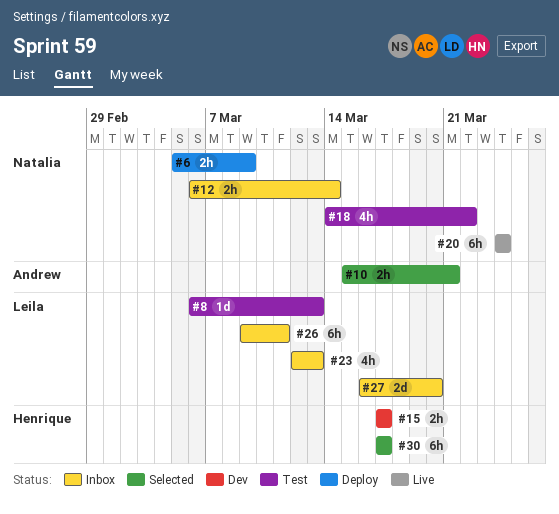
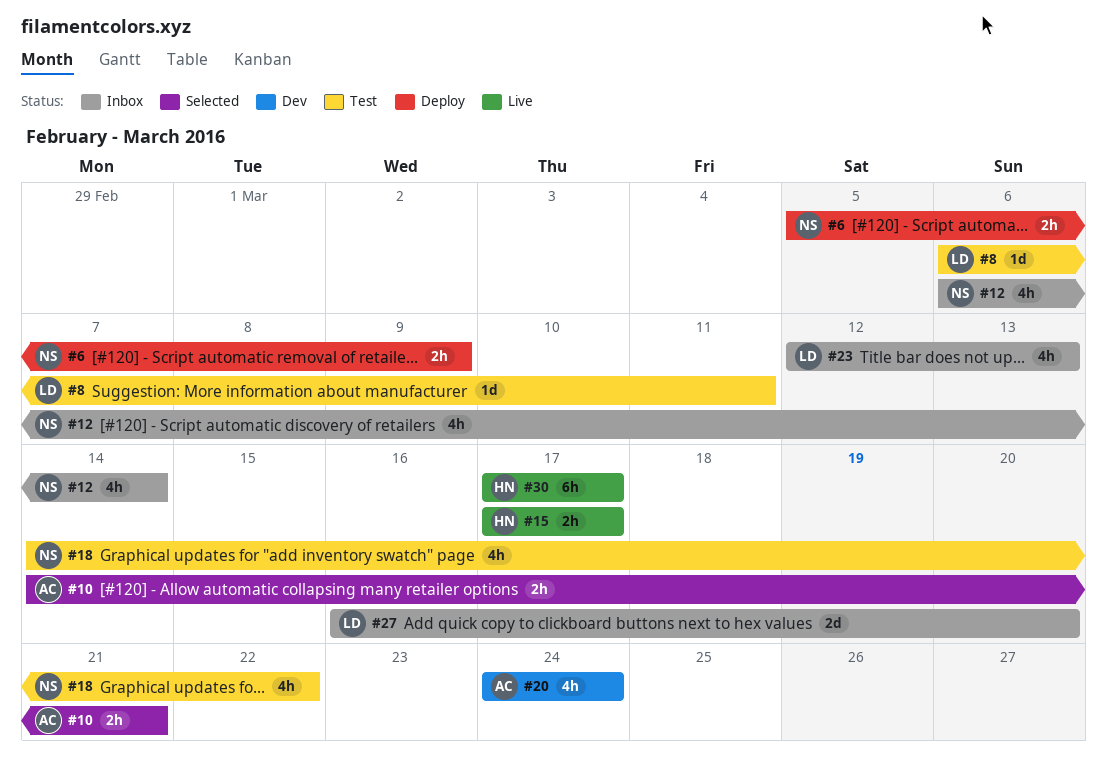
#8, due: Mar 13 -> Mar 11
#10, start: Mar 15 -> Mar 14
#12, estimate: 2h -> 4h
#15, status: Dev -> Live
#20, status: Live -> Dev
#20, owner: Natalia -> Andrew
#20, estimate: 6h -> 4h
#26: present -> none
#30, status: Selected -> Live

